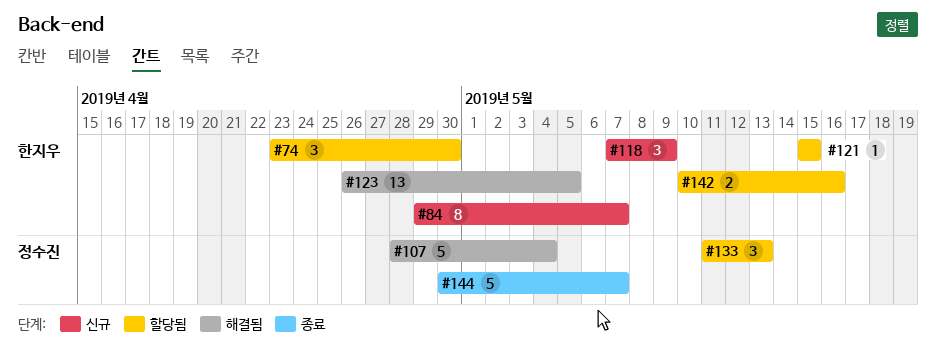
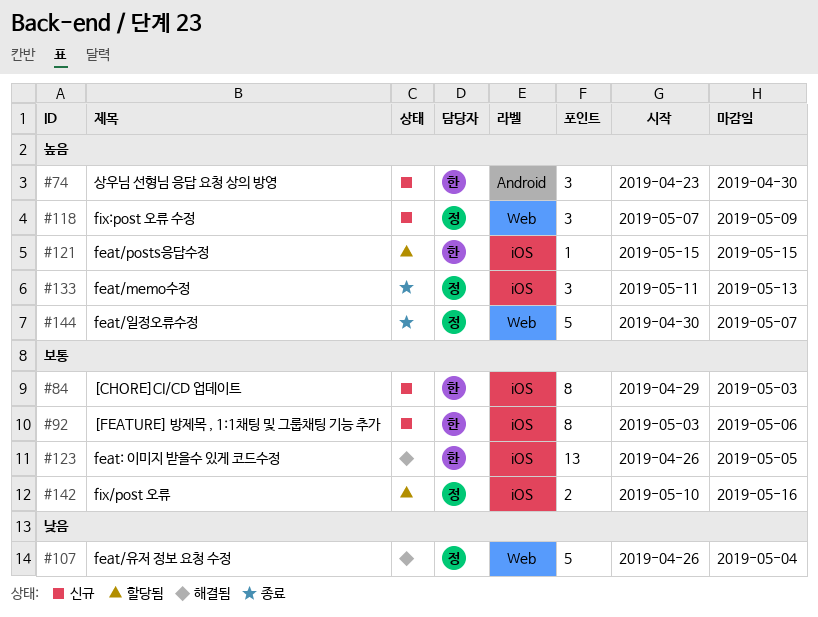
#74, status: 할당됨 -> 신규
#84, due: May 7 -> May 3
#92: none -> present
#107, start: Apr 28 -> Apr 26
#118, owner: 한지우 -> 정수진
#133, status: 할당됨 -> 종료
#142, owner: 한지우 -> 정수진

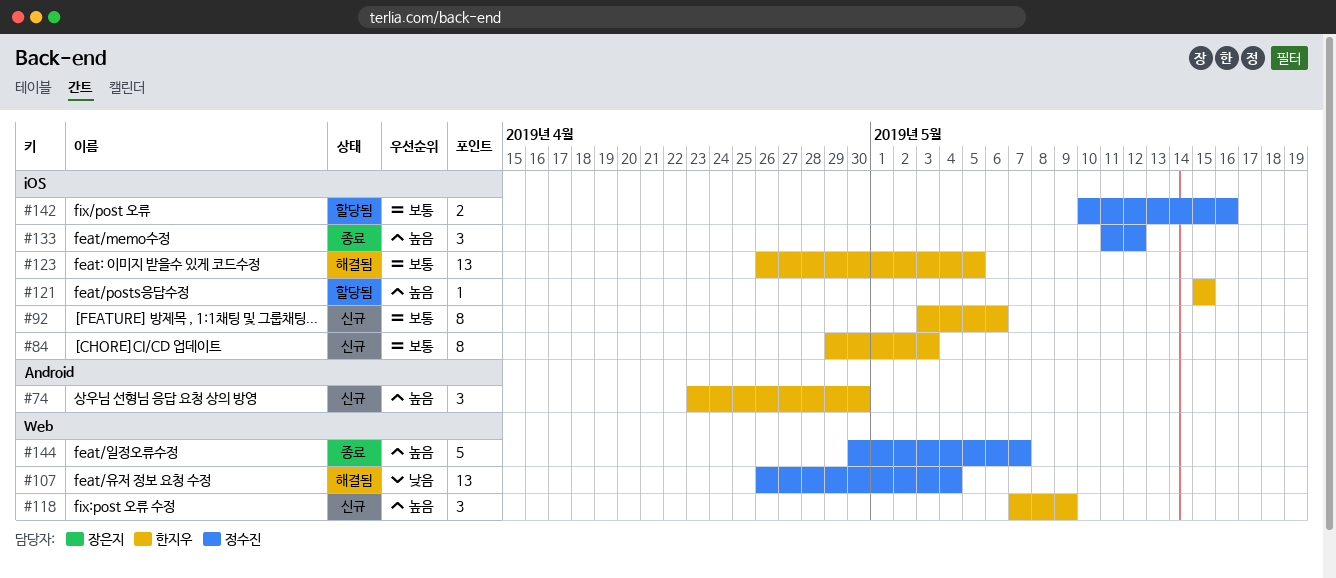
#107, estimate: 5 -> 13
#118, owner: 정수진 -> 한지우
#133, due: May 13 -> May 12

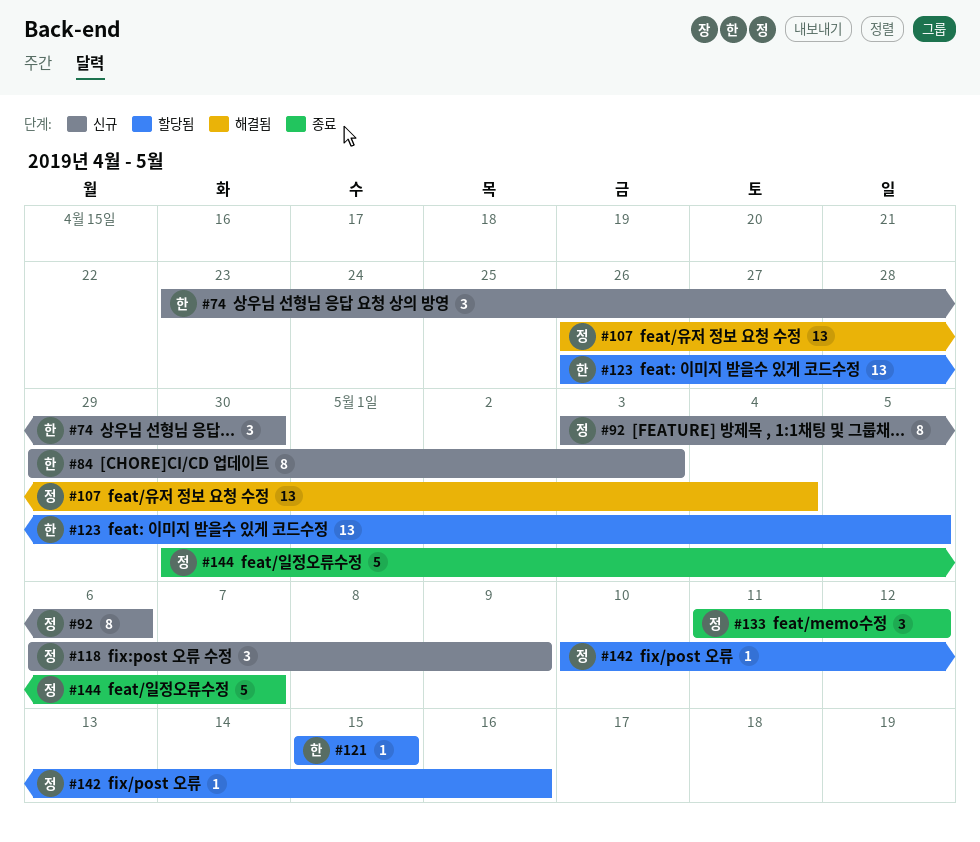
#92, owner: 한지우 -> 정수진
#118, owner: 한지우 -> 정수진
#118, start: May 7 -> May 6
#123, status: 해결됨 -> 할당됨
#142, estimate: 2 -> 1

